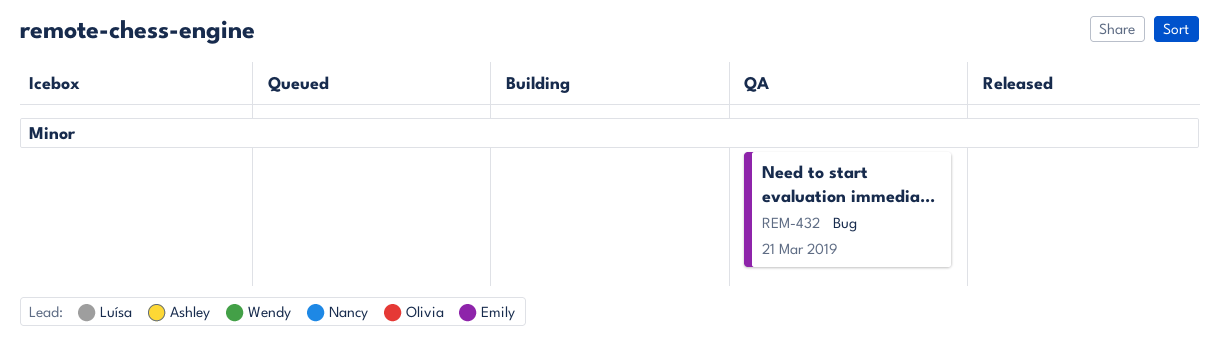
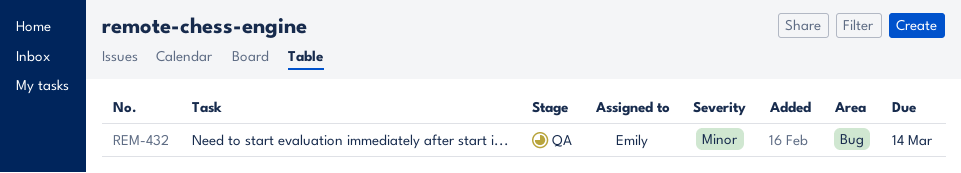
REM-432, due: Mar 21 -> Mar 14

